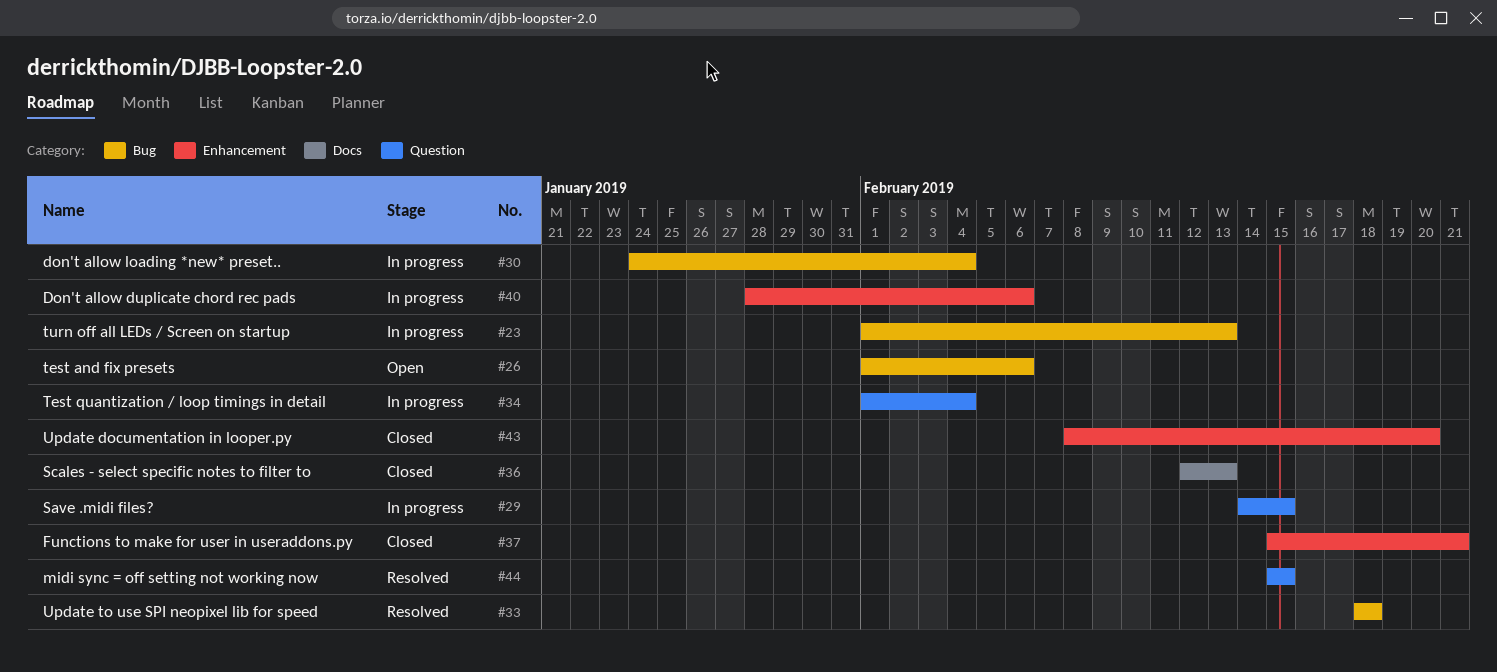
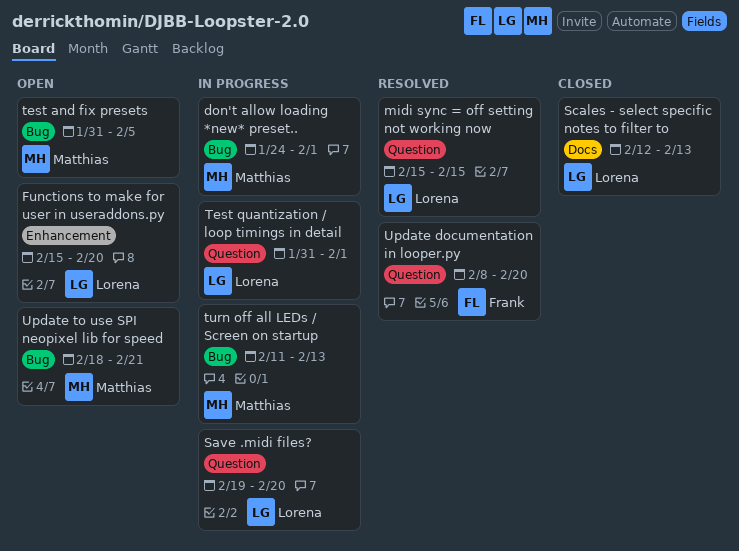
Don't allow duplicate chord rec pads: present -> none
don't allow loading *new* preset.., due: Feb 4 -> Feb 1
Functions to make for user in useraddons.py, status: Closed -> Open
Functions to make for user in useraddons.py, due: Feb 21 -> Feb 20
Save .midi files?, start: Feb 14 -> Feb 19
Save .midi files?, due: Feb 15 -> Feb 20
test and fix presets, start: Feb 1 -> Jan 31
test and fix presets, due: Feb 6 -> Feb 5
Test quantization / loop timings in detail, start: Feb 1 -> Jan 31
Test quantization / loop timings in detail, due: Feb 4 -> Feb 1
turn off all LEDs / Screen on startup, start: Feb 1 -> Feb 11
Update documentation in looper.py, status: Closed -> Resolved
Update documentation in looper.py, label: Enhancement -> Question
Update to use SPI neopixel lib for speed, status: Resolved -> Open
Update to use SPI neopixel lib for speed, due: Feb 18 -> Feb 21

